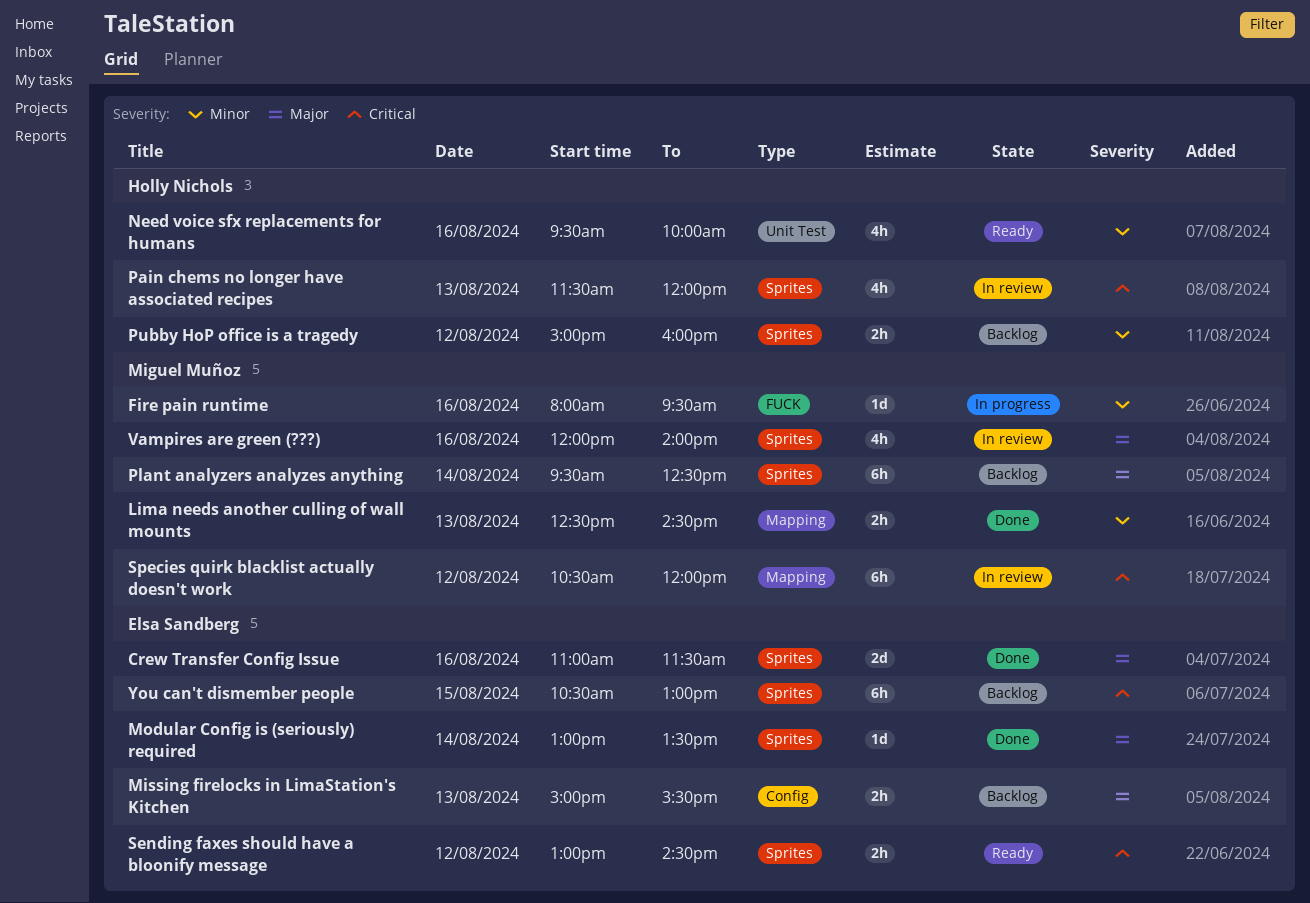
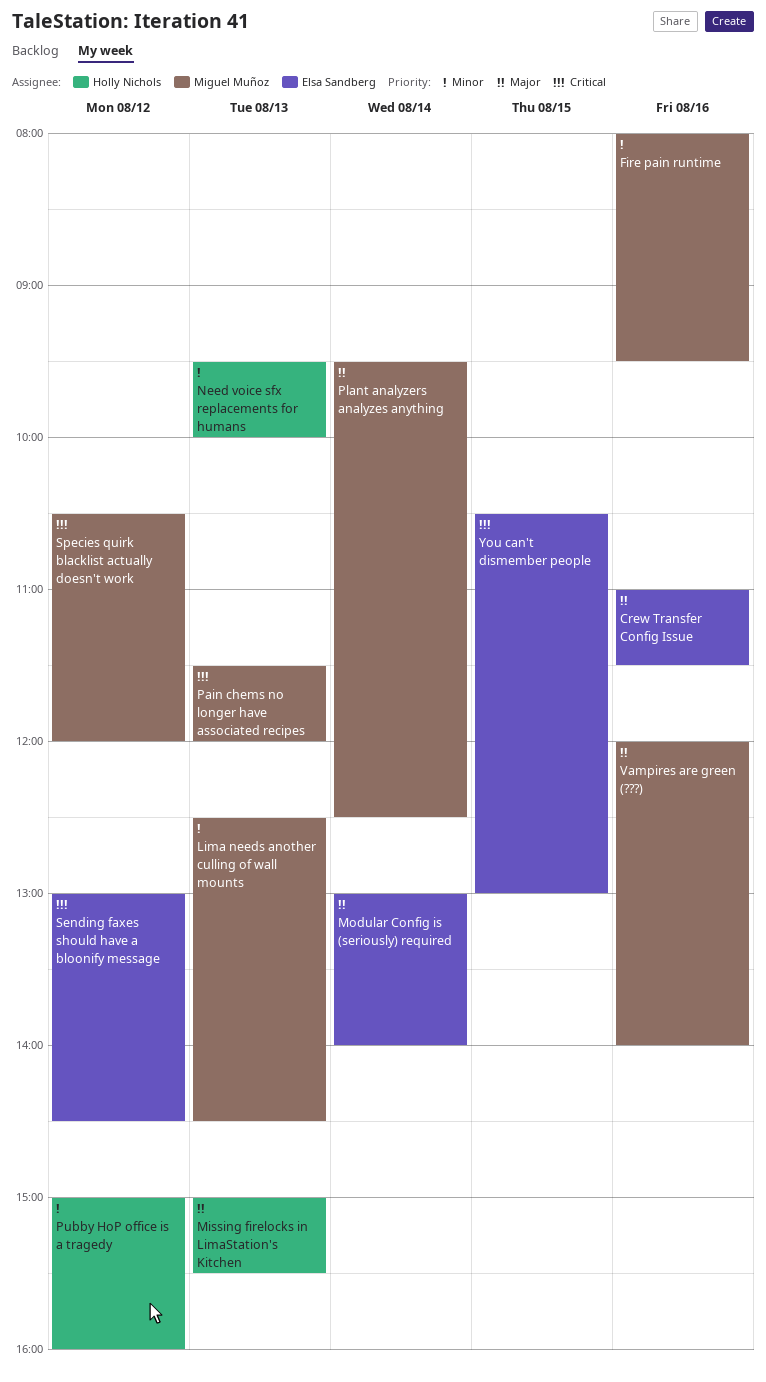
Missing firelocks in LimaStation's Kitchen, owner: Elsa Sandberg -> Holly Nichols
Modular Config is (seriously) required, ends: 13:30 -> 14:00
Need voice sfx replacements for humans, day: Aug 16 -> Aug 13
Pain chems no longer have associated recipes, owner: Holly Nichols -> Miguel Muñoz

